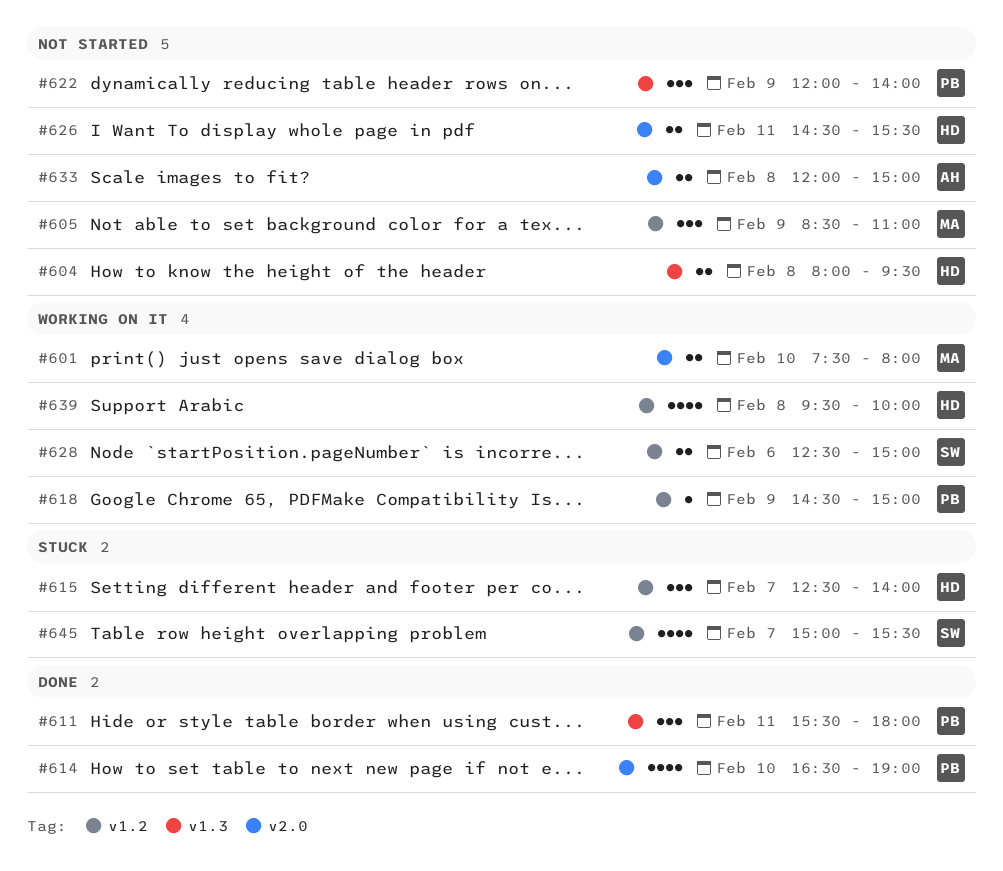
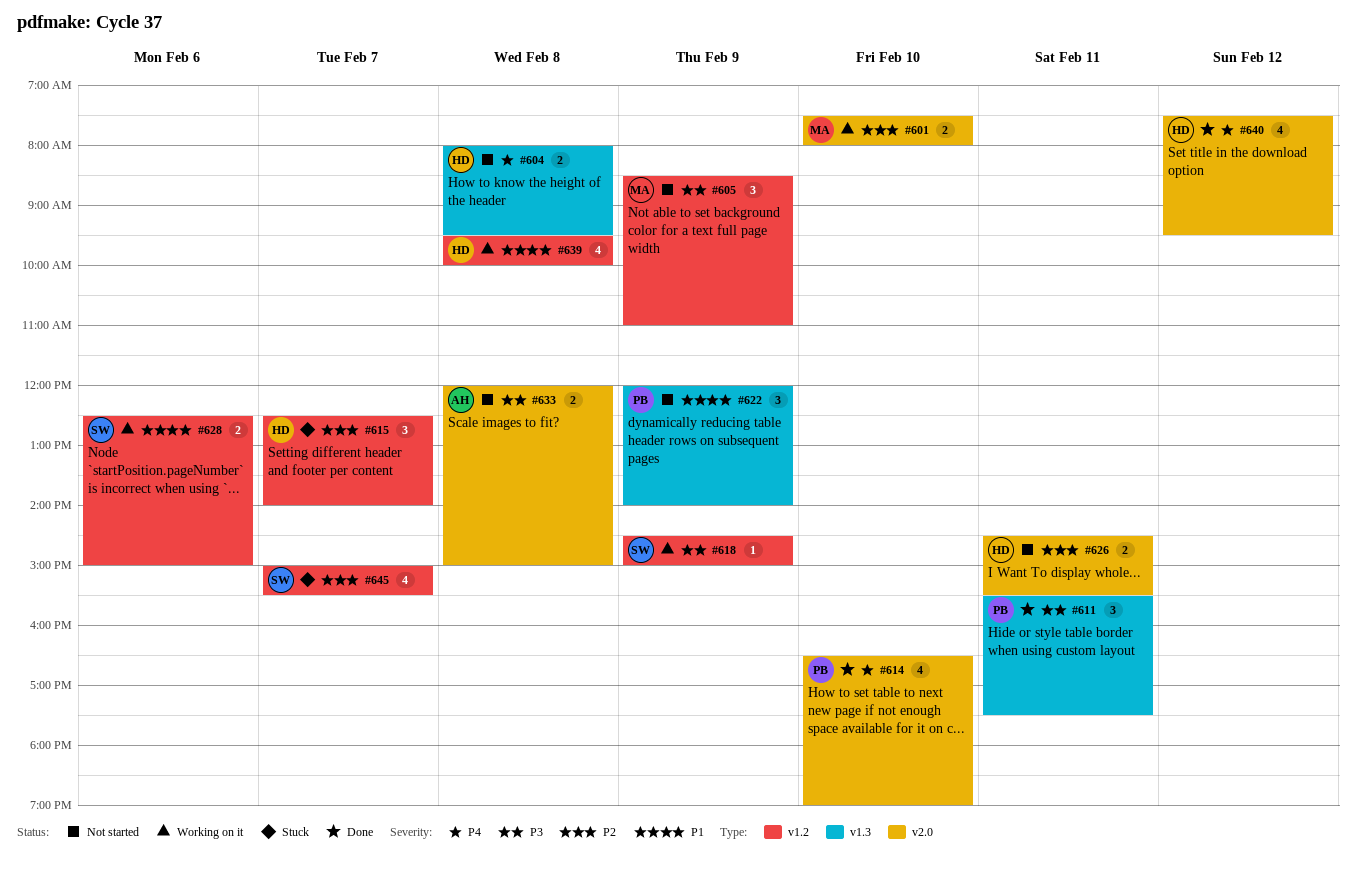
#611, ends: 18:00 -> 17:30
#618, owner: PB -> SW
#640: none -> present

